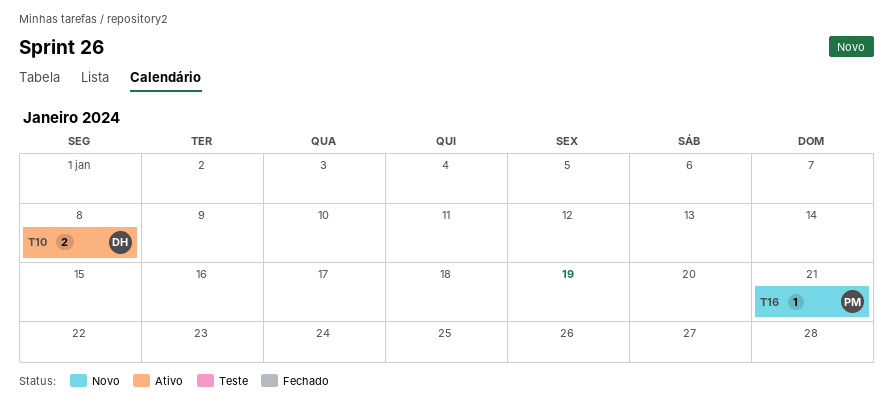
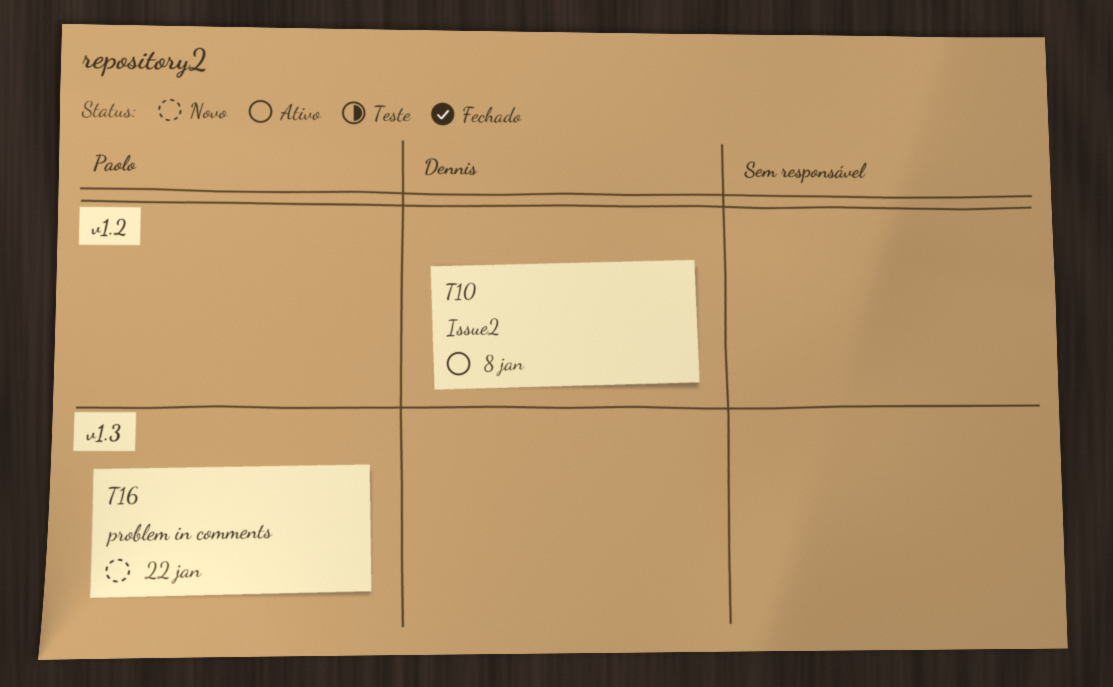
T16, due: Jan 21 -> Jan 22

